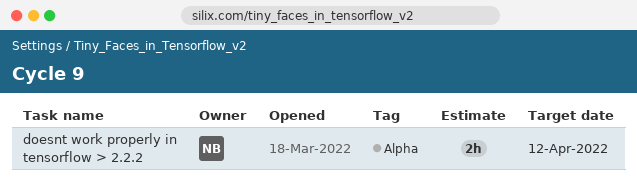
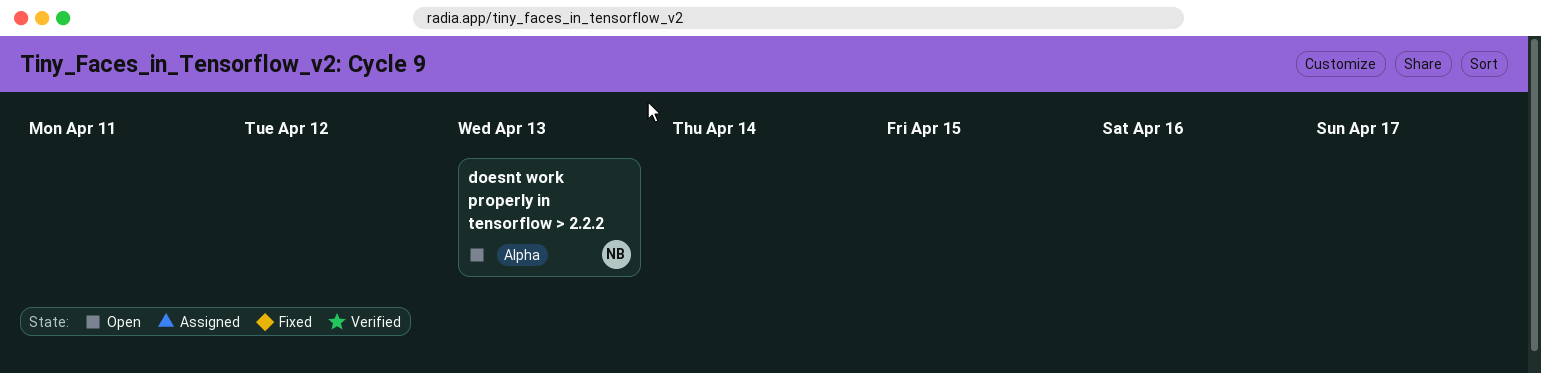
doesnt work properly in tensorflow > 2.2.2, due: Apr 12 -> Apr 13

